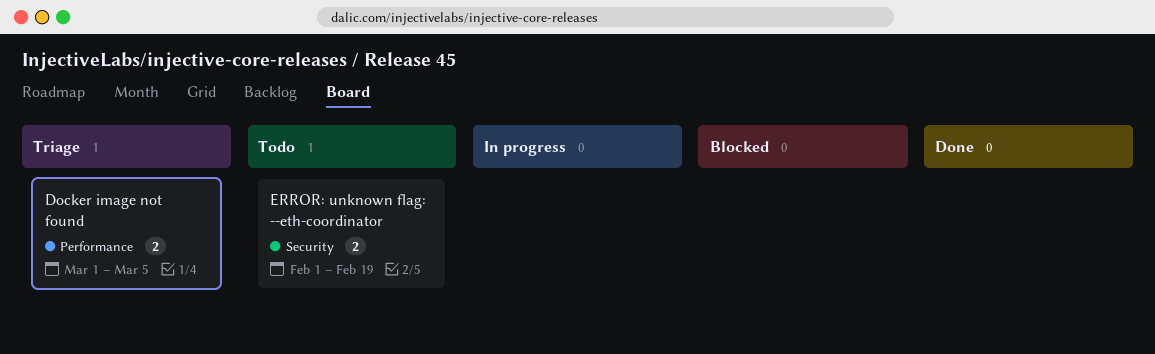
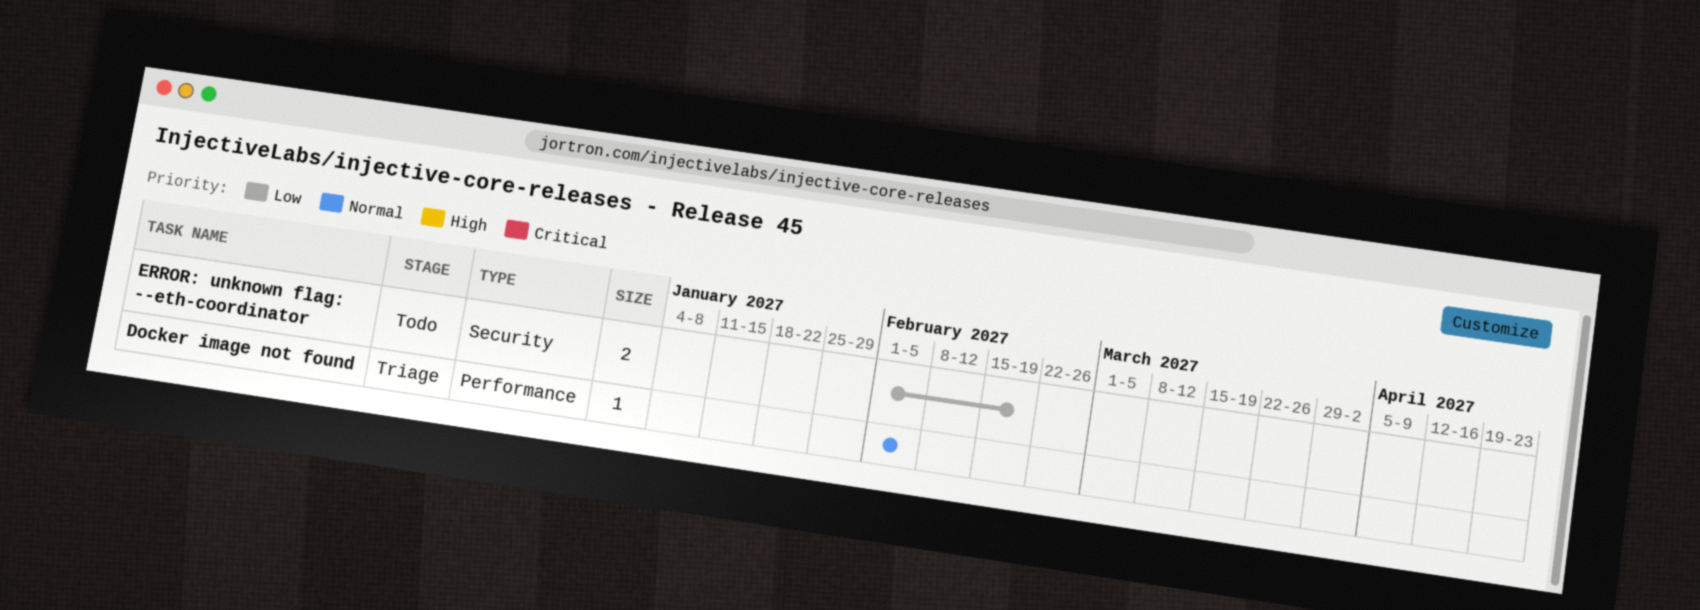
Docker image not found, estimate: 2 -> 1
Docker image not found, start: Mar 1 -> Feb 1
Docker image not found, due: Mar 5 -> Feb 5

